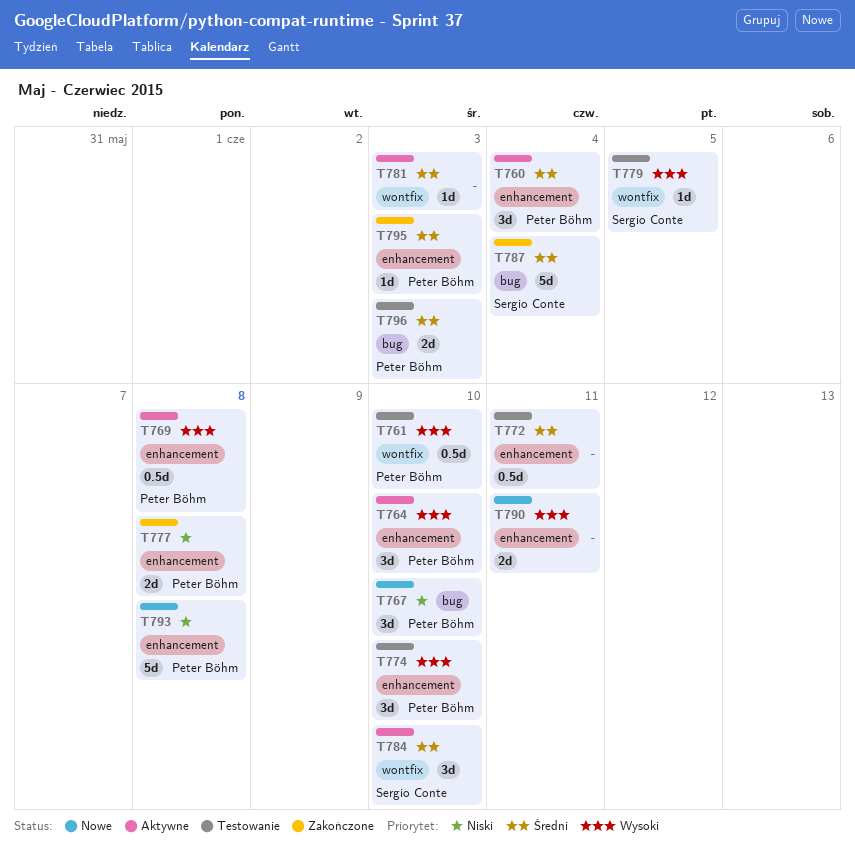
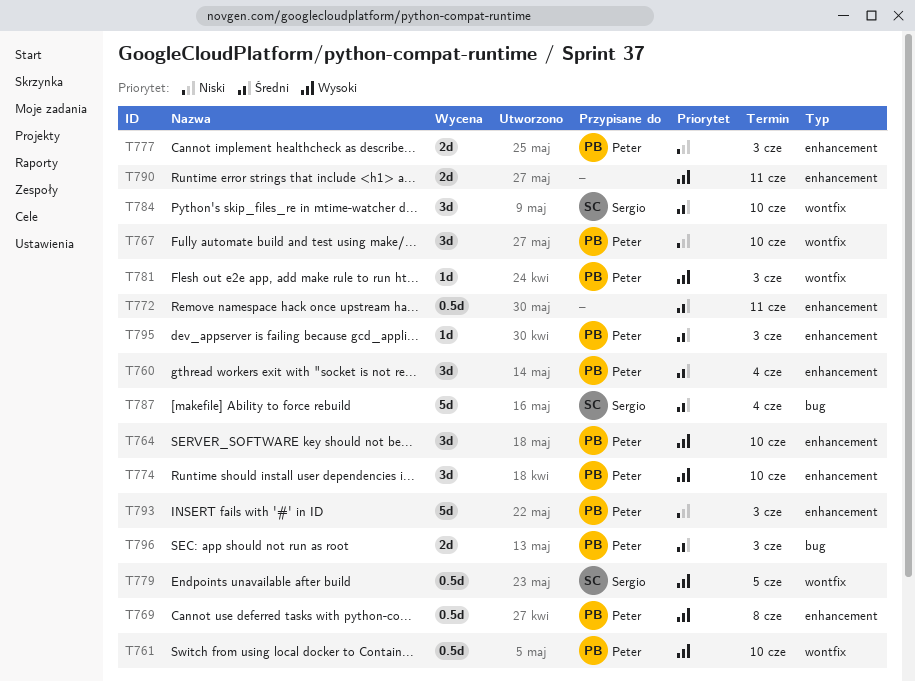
T767, label: bug -> wontfix
T777, due: Jun 8 -> Jun 3
T779, estimate: 1d -> 0.5d
T781, owner: none -> Peter Böhm
T781, priority: Średni -> Wysoki
T793, due: Jun 8 -> Jun 3

